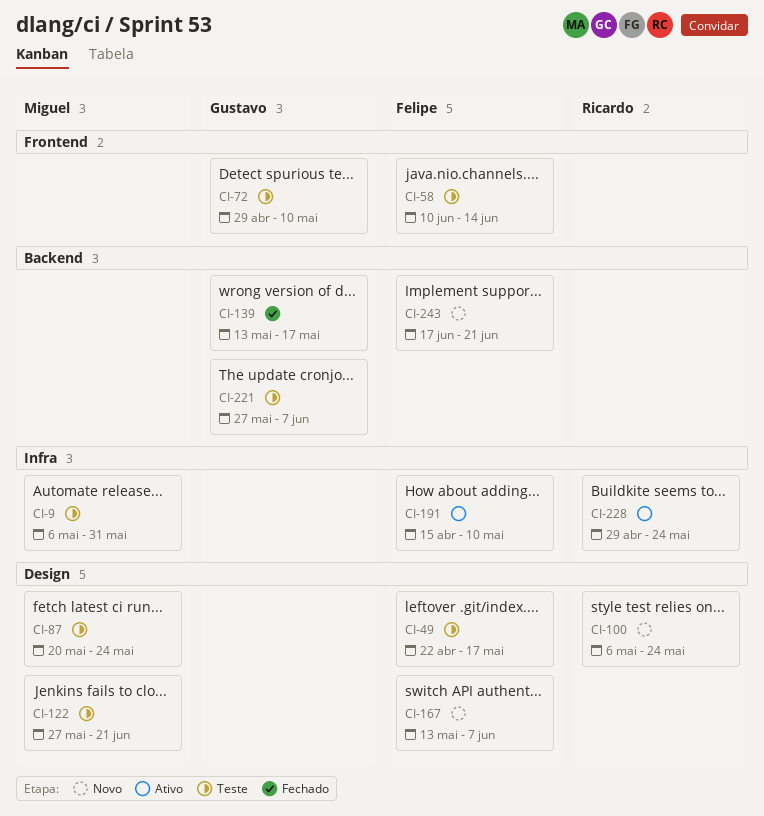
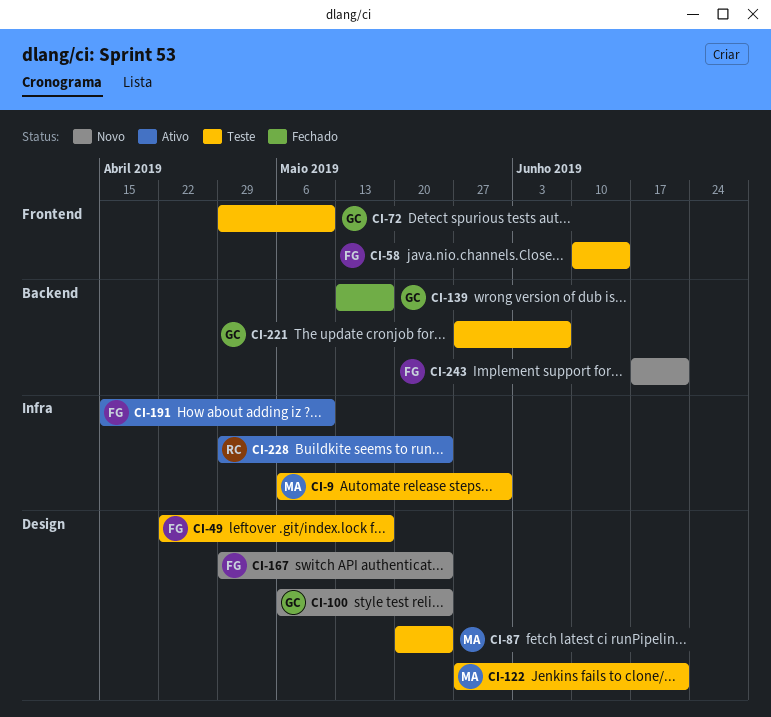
CI-100, owner: Ricardo -> Gustavo
CI-167, start: May 13 -> Apr 29
CI-167, due: Jun 7 -> May 24

